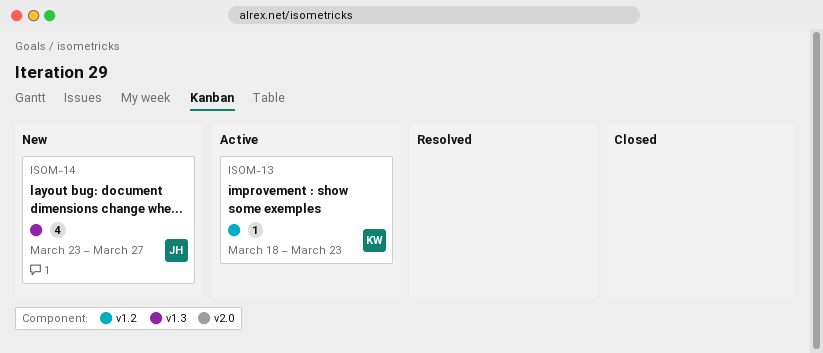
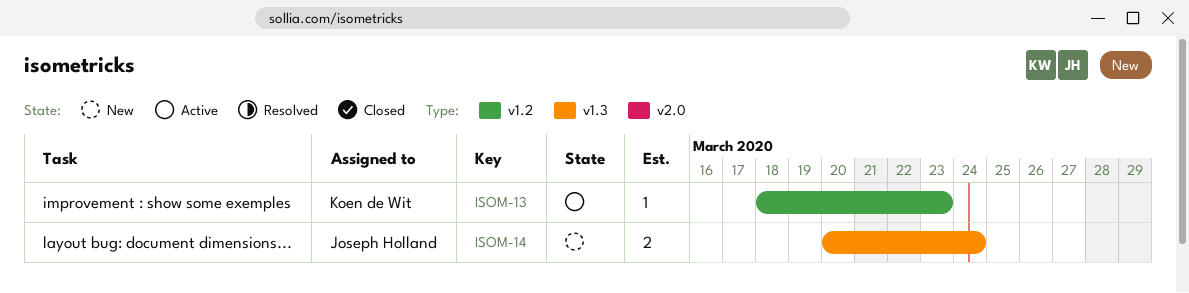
ISOM-14, estimate: 4 -> 2
ISOM-14, start: Mar 23 -> Mar 20
ISOM-14, due: Mar 27 -> Mar 24

